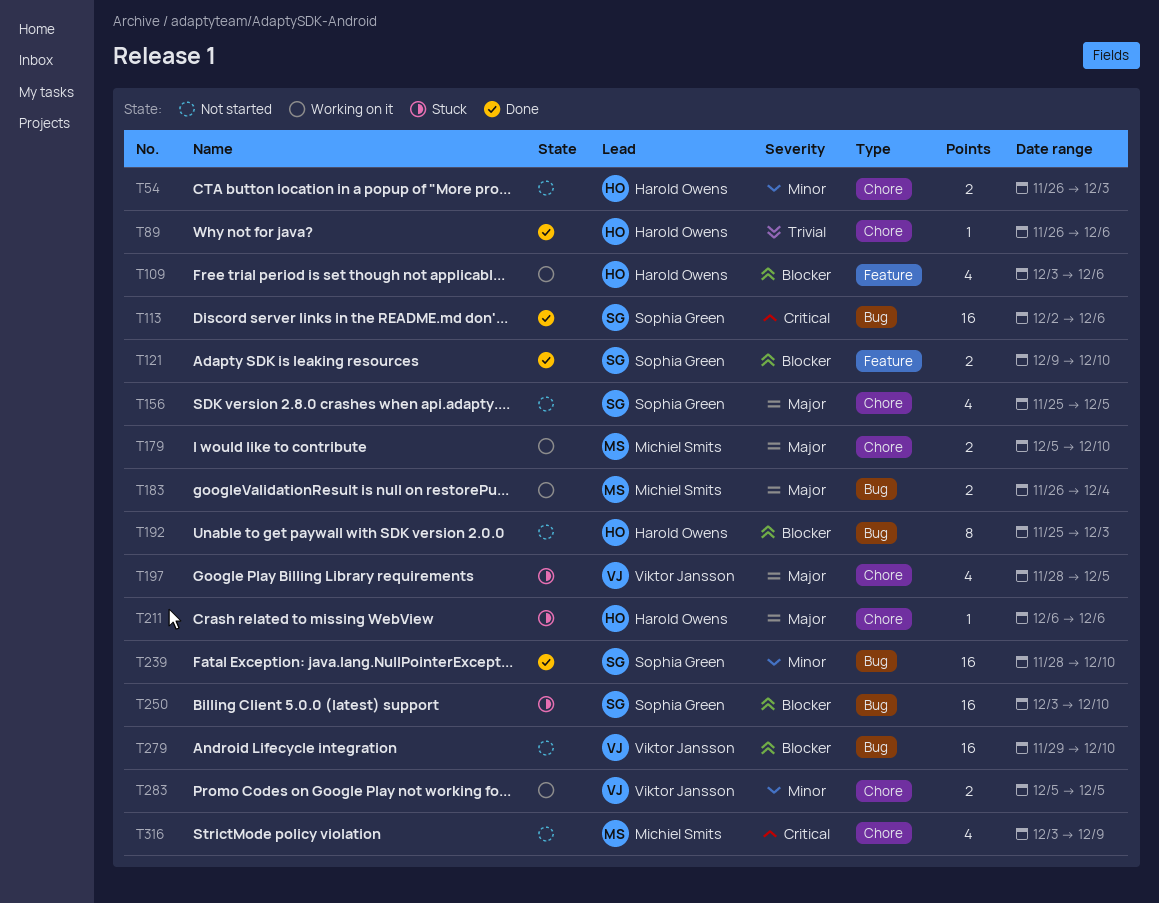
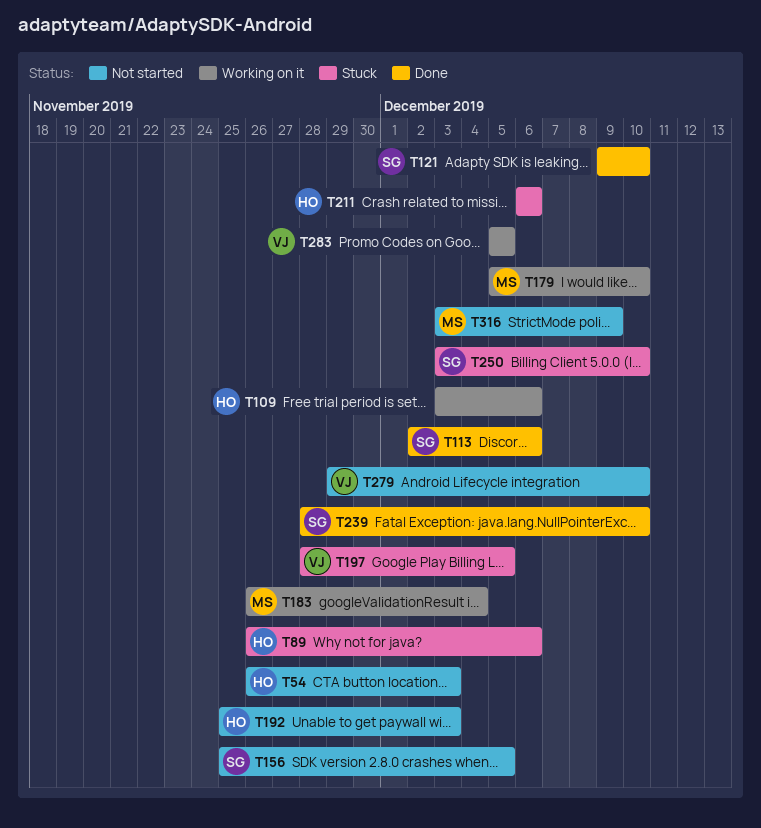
T89, status: Done -> Stuck

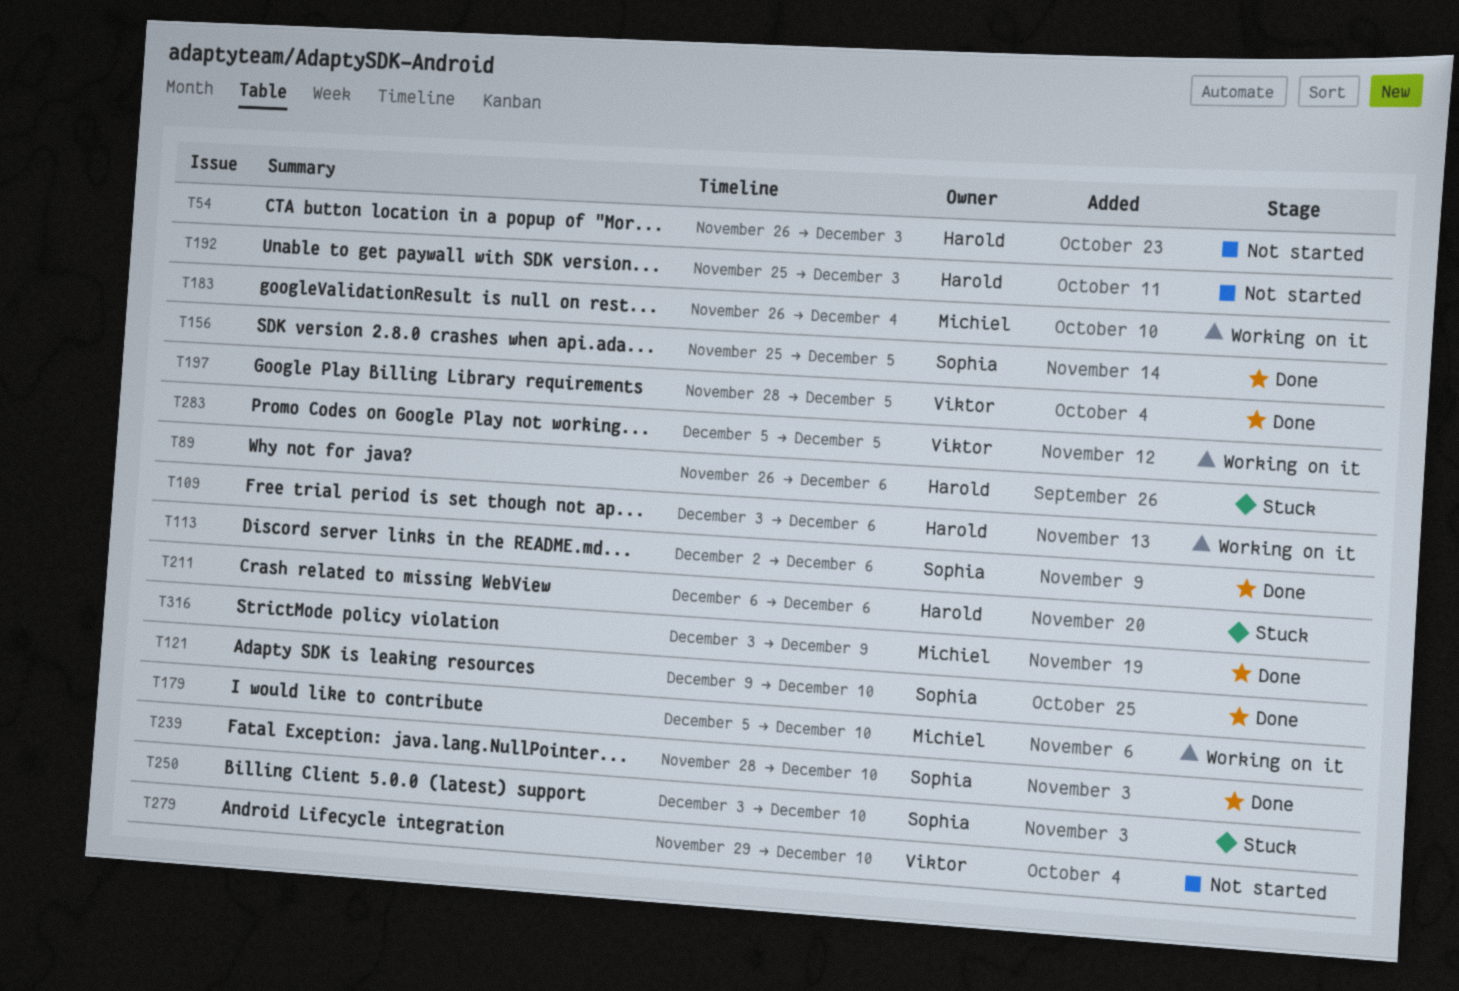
T156, status: Not started -> Done
T197, status: Stuck -> Done
T316, status: Not started -> Done

